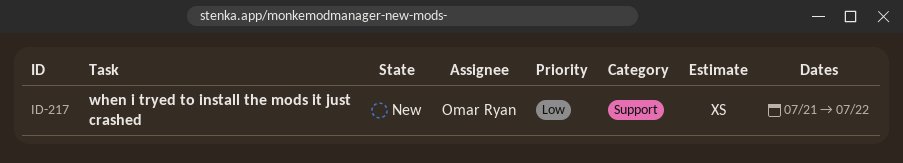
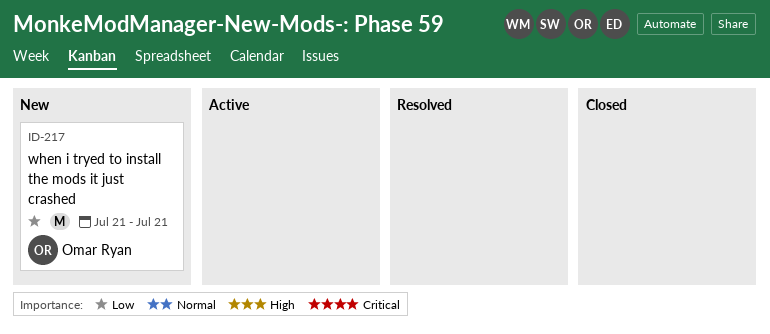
ID-217, estimate: XS -> M
ID-217, due: Jul 22 -> Jul 21

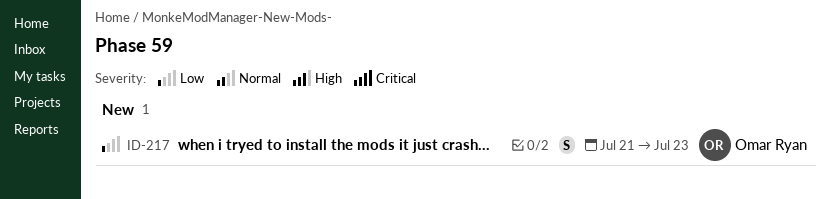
ID-217, estimate: M -> S
ID-217, due: Jul 21 -> Jul 23

